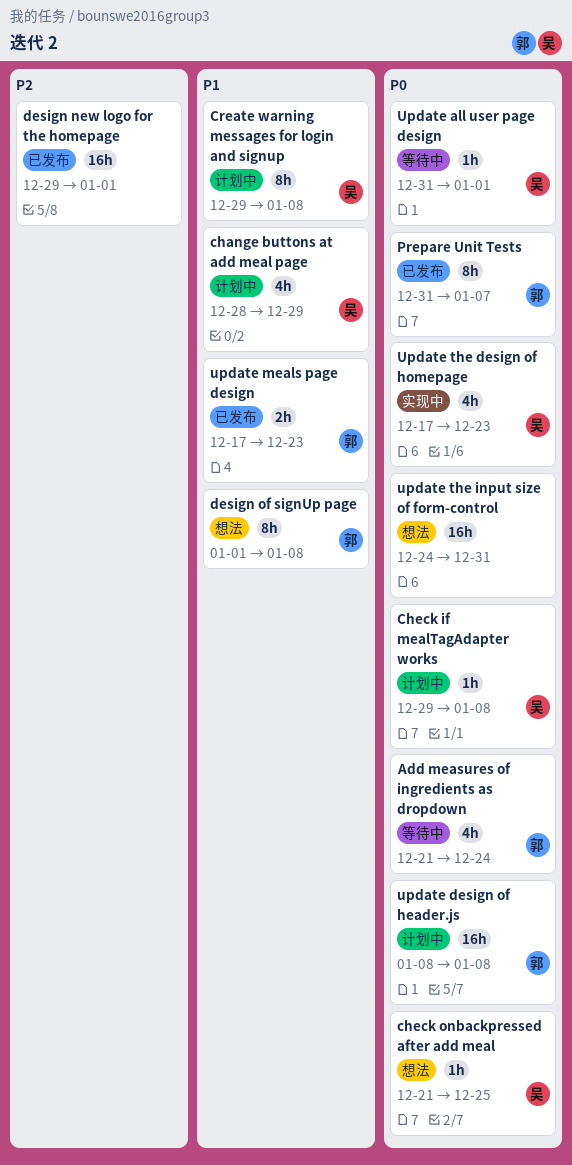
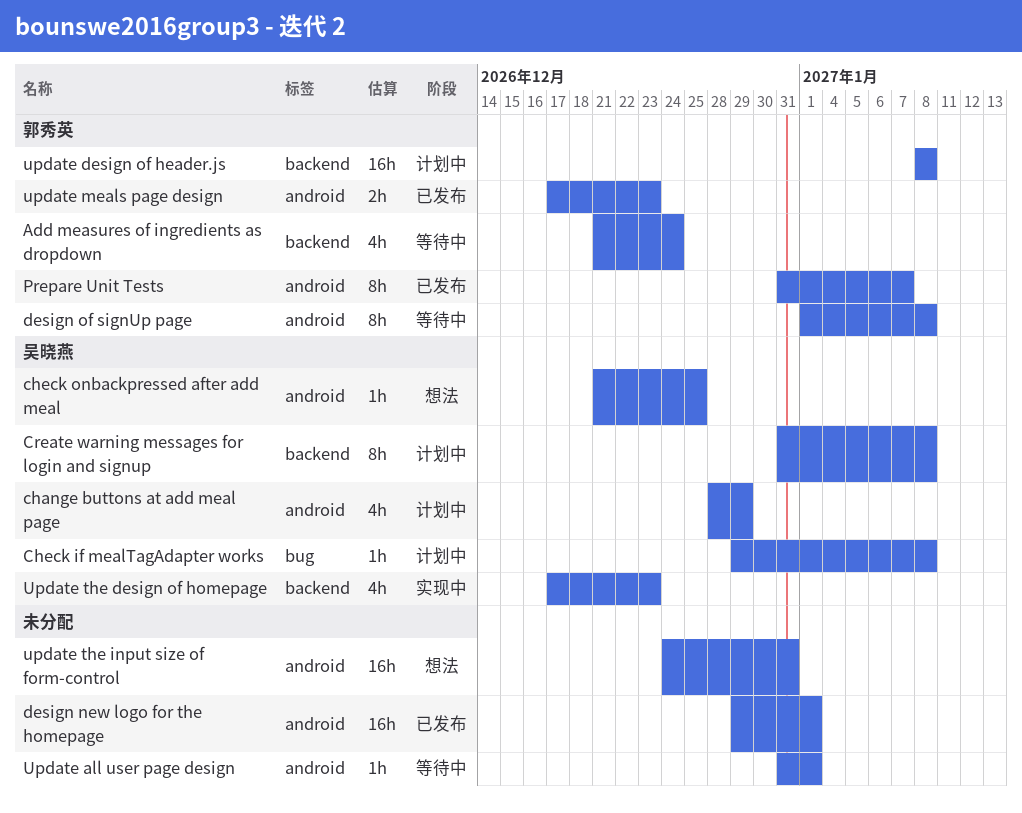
Create warning messages for login and signup, start: Dec 29 -> Dec 31
design of signUp page, status: 想法 -> 等待中
Update all user page design, owner: 吴晓燕 -> none

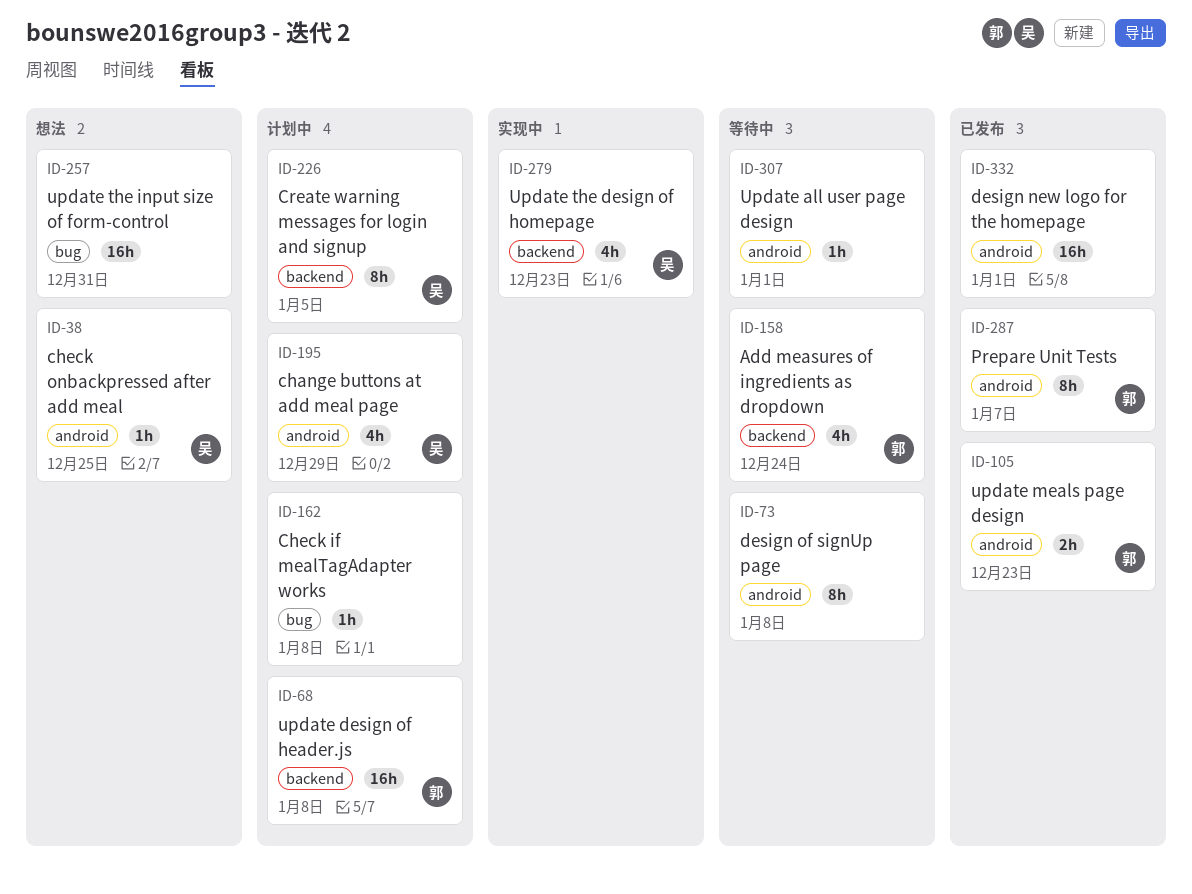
Check if mealTagAdapter works, owner: 吴晓燕 -> none
Create warning messages for login and signup, due: Jan 8 -> Jan 5
design of signUp page, owner: 郭秀英 -> none
update the input size of form-control, label: android -> bug

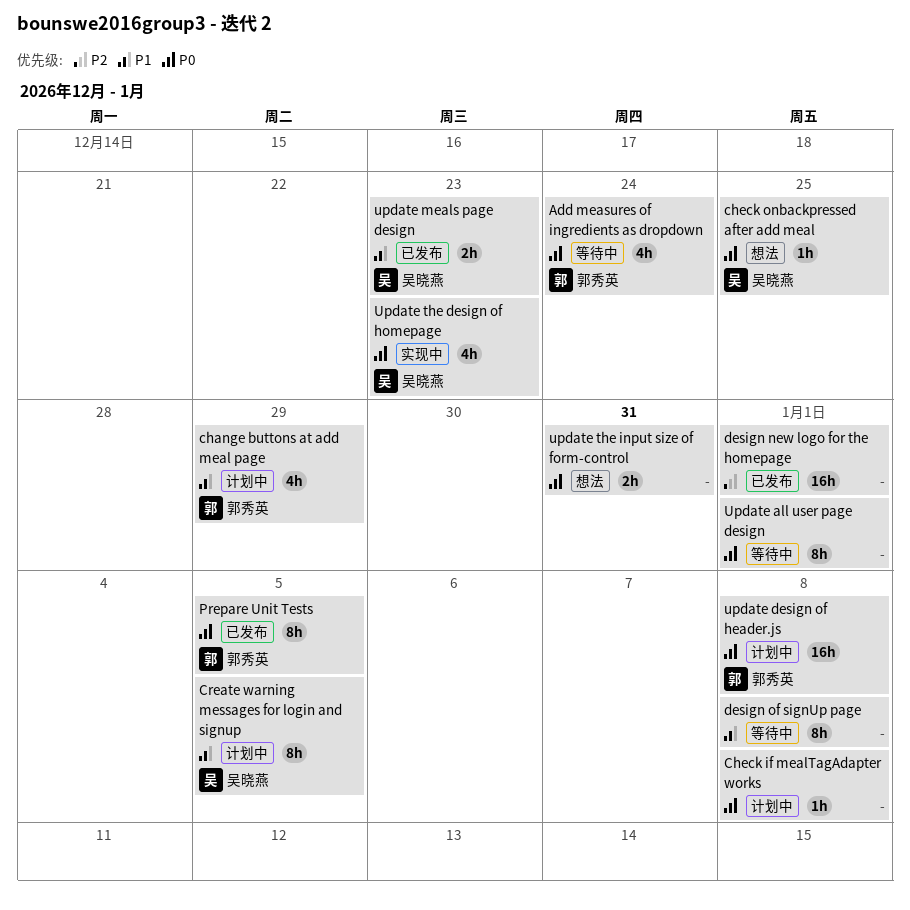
change buttons at add meal page, owner: 吴晓燕 -> 郭秀英
Prepare Unit Tests, due: Jan 7 -> Jan 5
Update all user page design, estimate: 1h -> 8h
update meals page design, owner: 郭秀英 -> 吴晓燕
update the input size of form-control, estimate: 16h -> 2h

